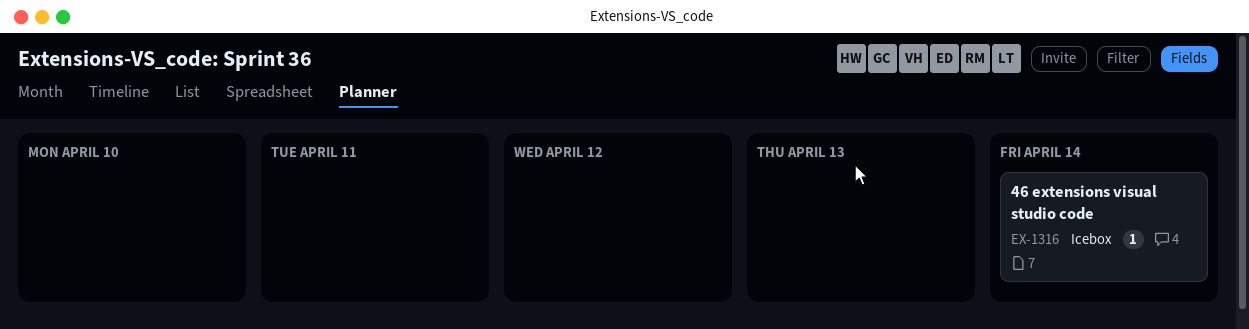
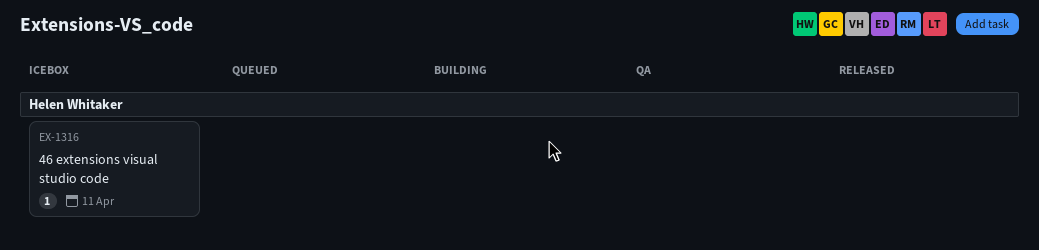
EX-1316, due: Apr 14 -> Apr 11

